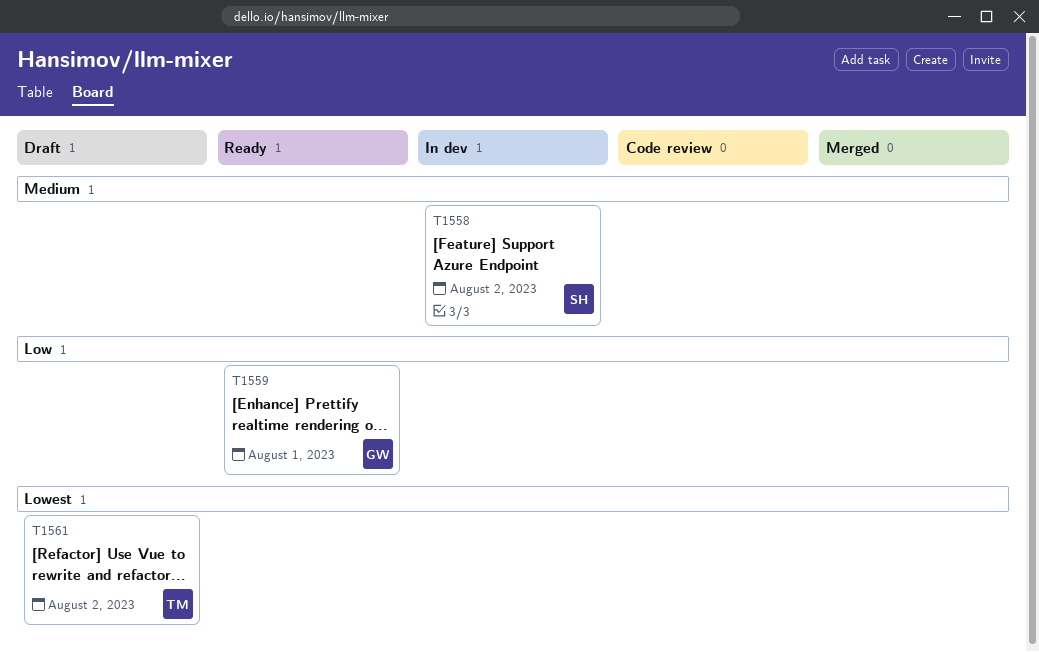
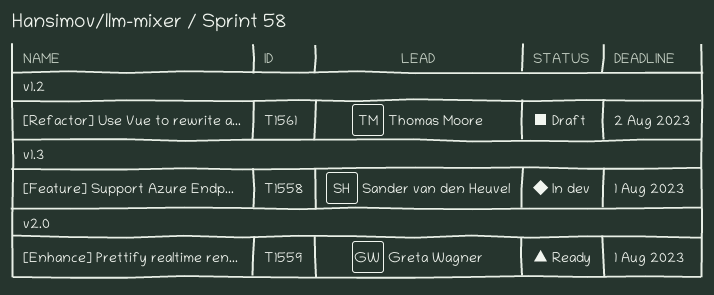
T1558, due: Aug 2 -> Aug 1

